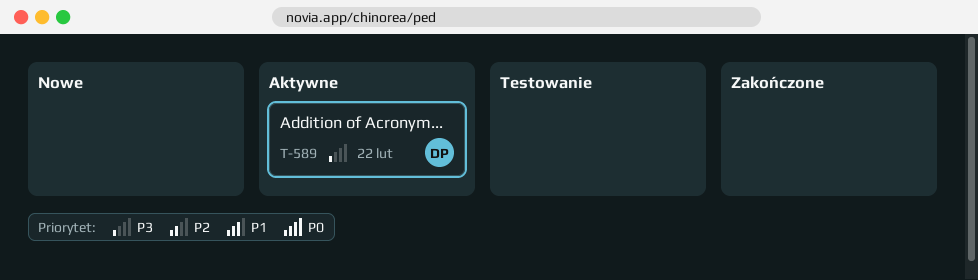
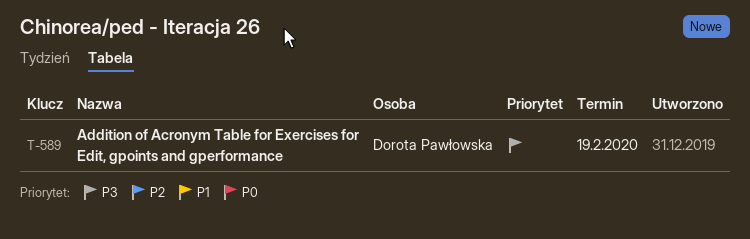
T-589, due: Feb 22 -> Feb 19

